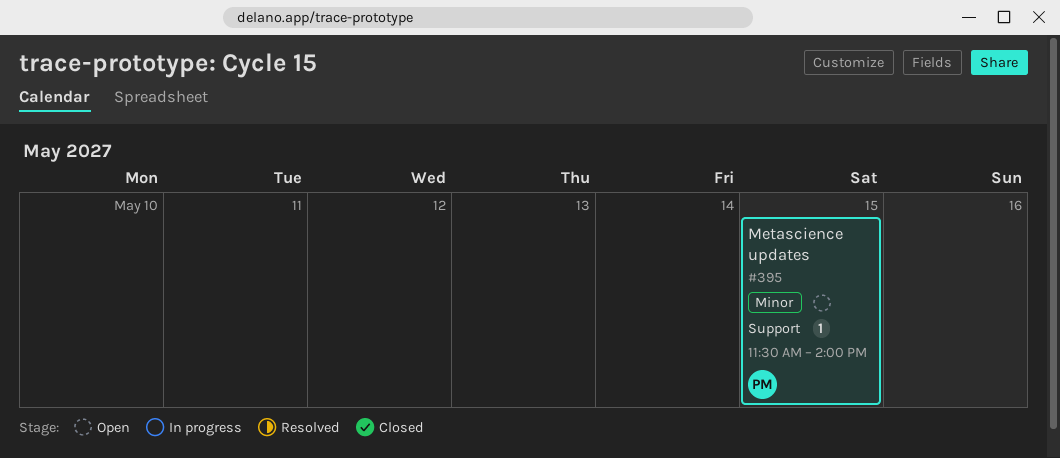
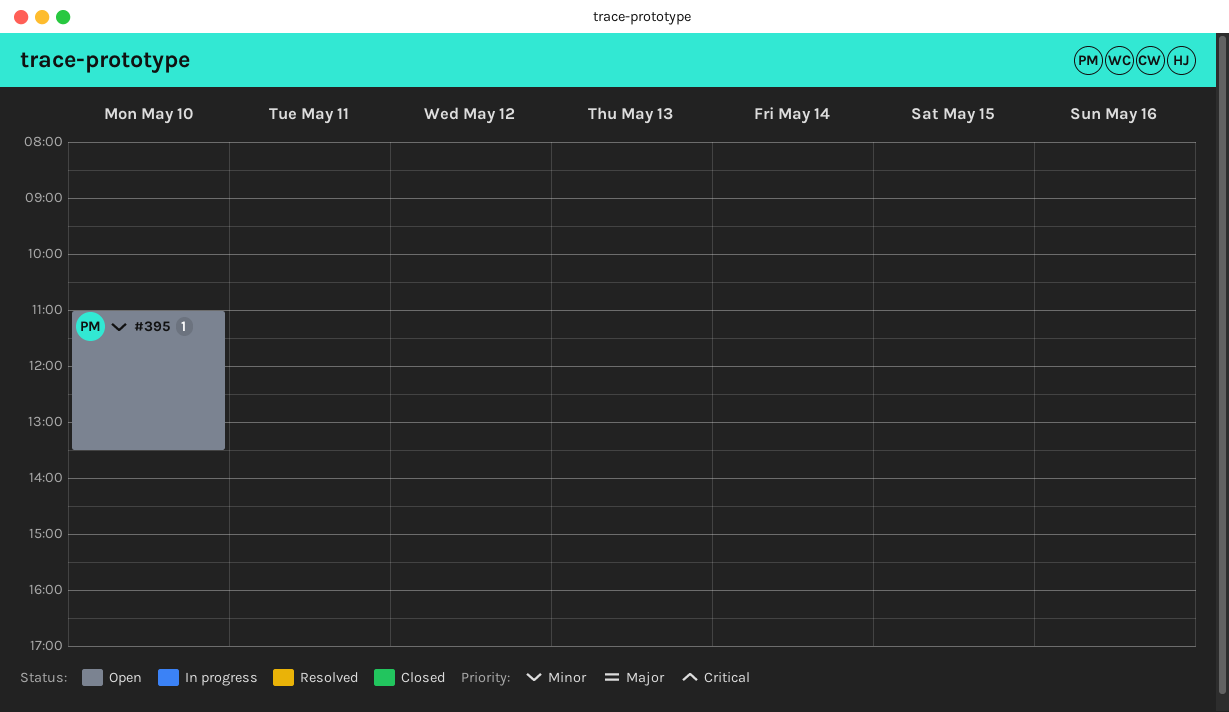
#395, day: May 15 -> May 10
#395, begins: 11:30 -> 11:00
#395, ends: 14:00 -> 13:30

